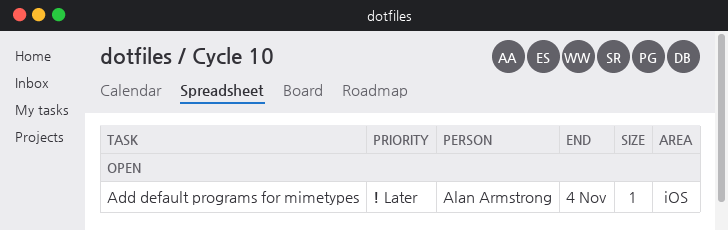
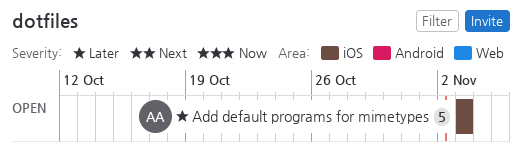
Add default programs for mimetypes, estimate: 1 -> 5
Add default programs for mimetypes, due: Nov 4 -> Nov 3

